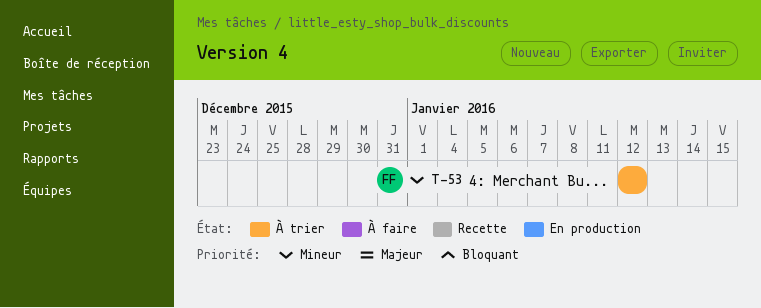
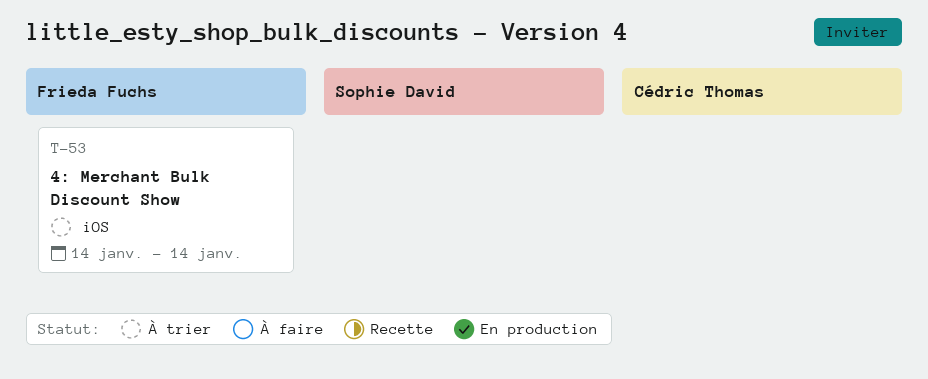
T-53, start: Jan 12 -> Jan 14
T-53, due: Jan 12 -> Jan 14

